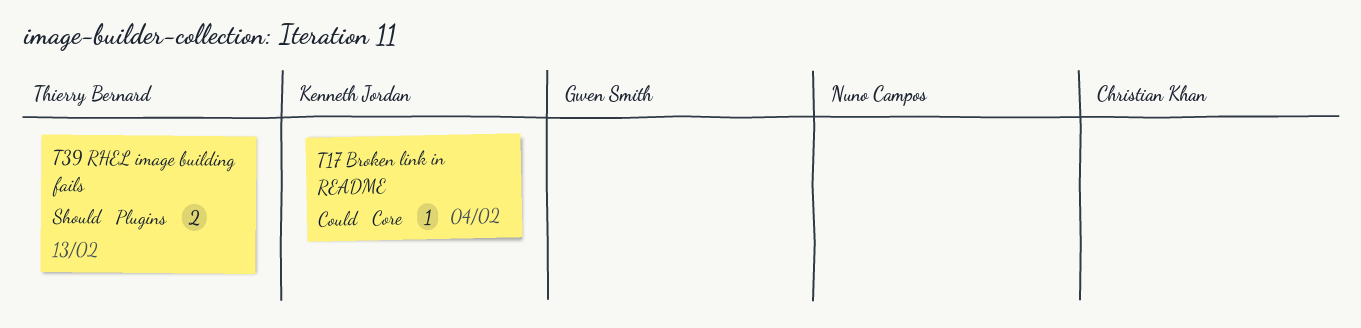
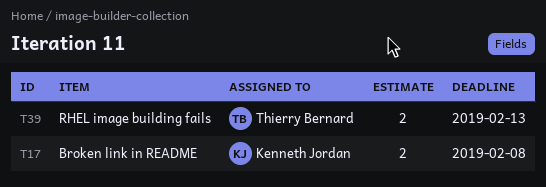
T17, estimate: 1 -> 2
T17, due: Feb 4 -> Feb 8

